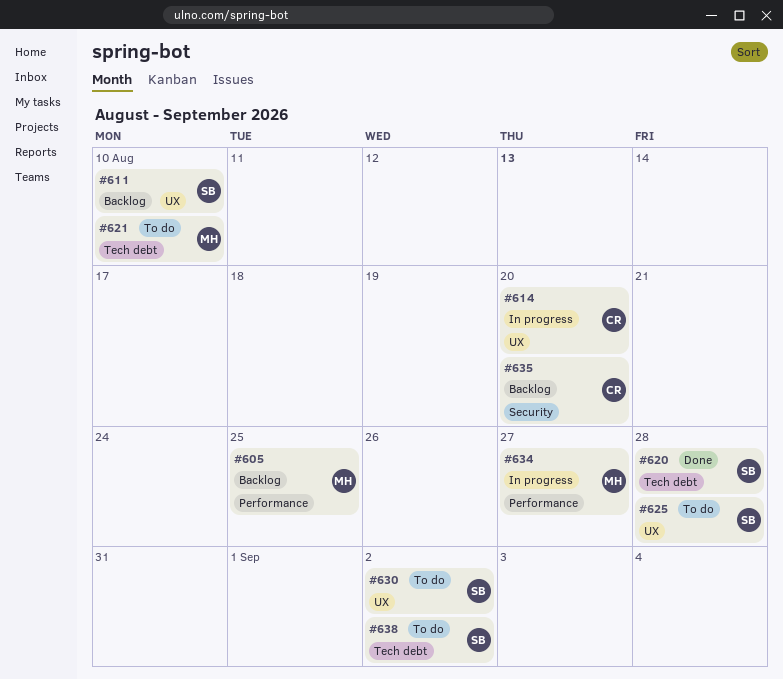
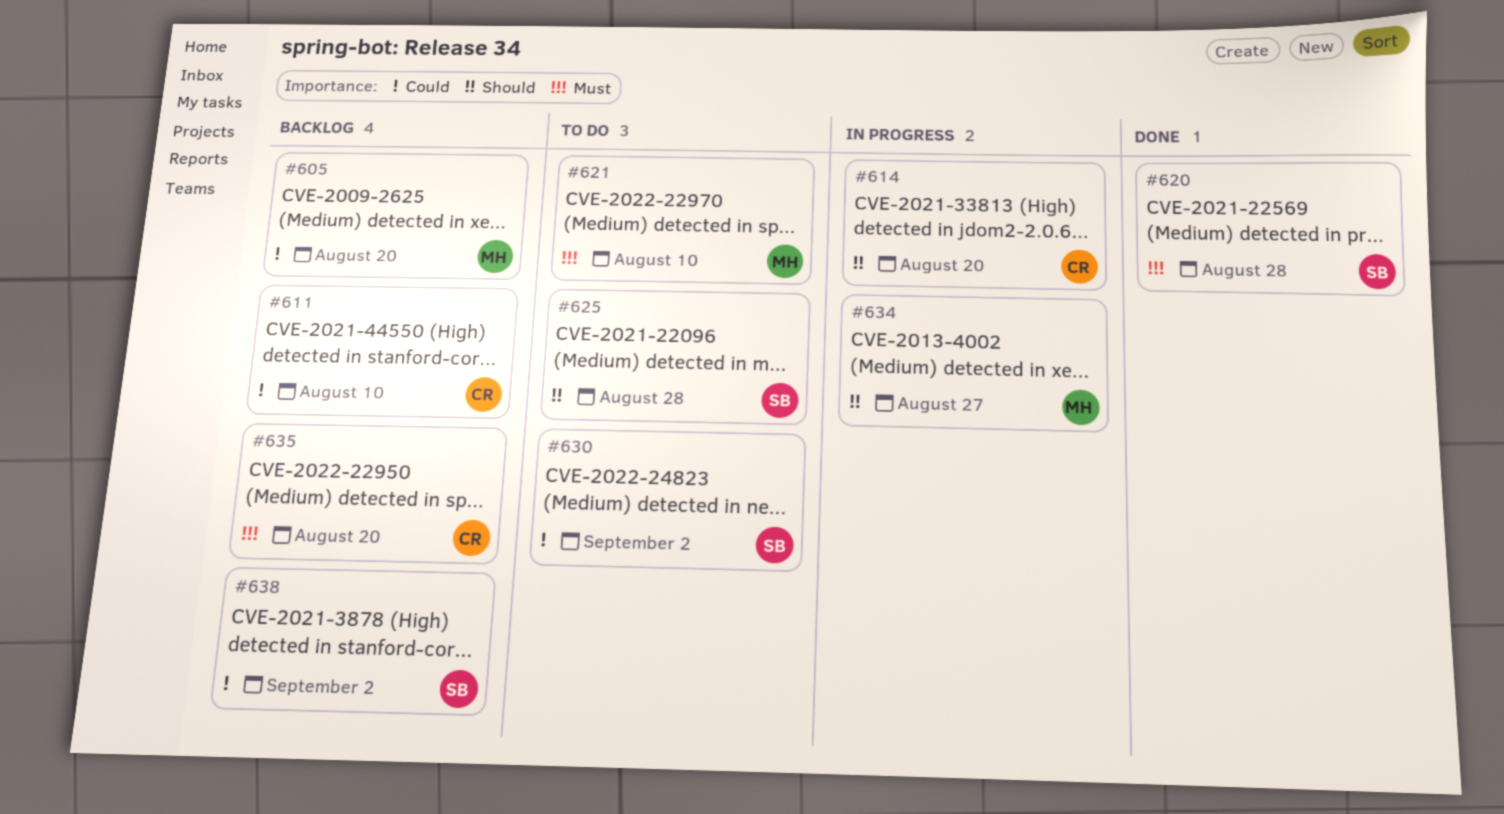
#605, due: Aug 25 -> Aug 20
#611, owner: SB -> CR
#638, status: To do -> Backlog

